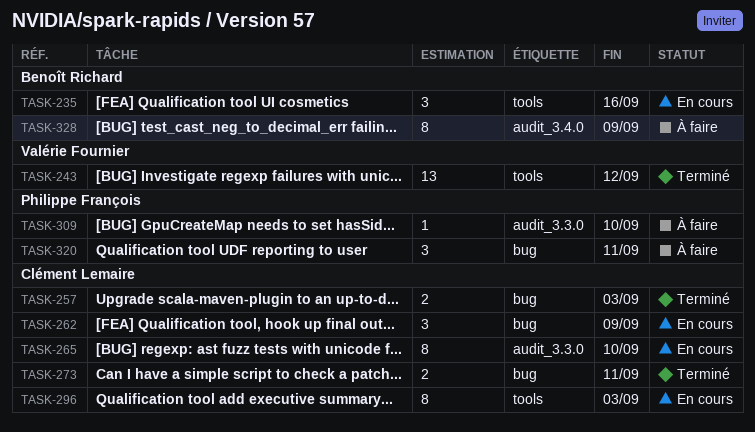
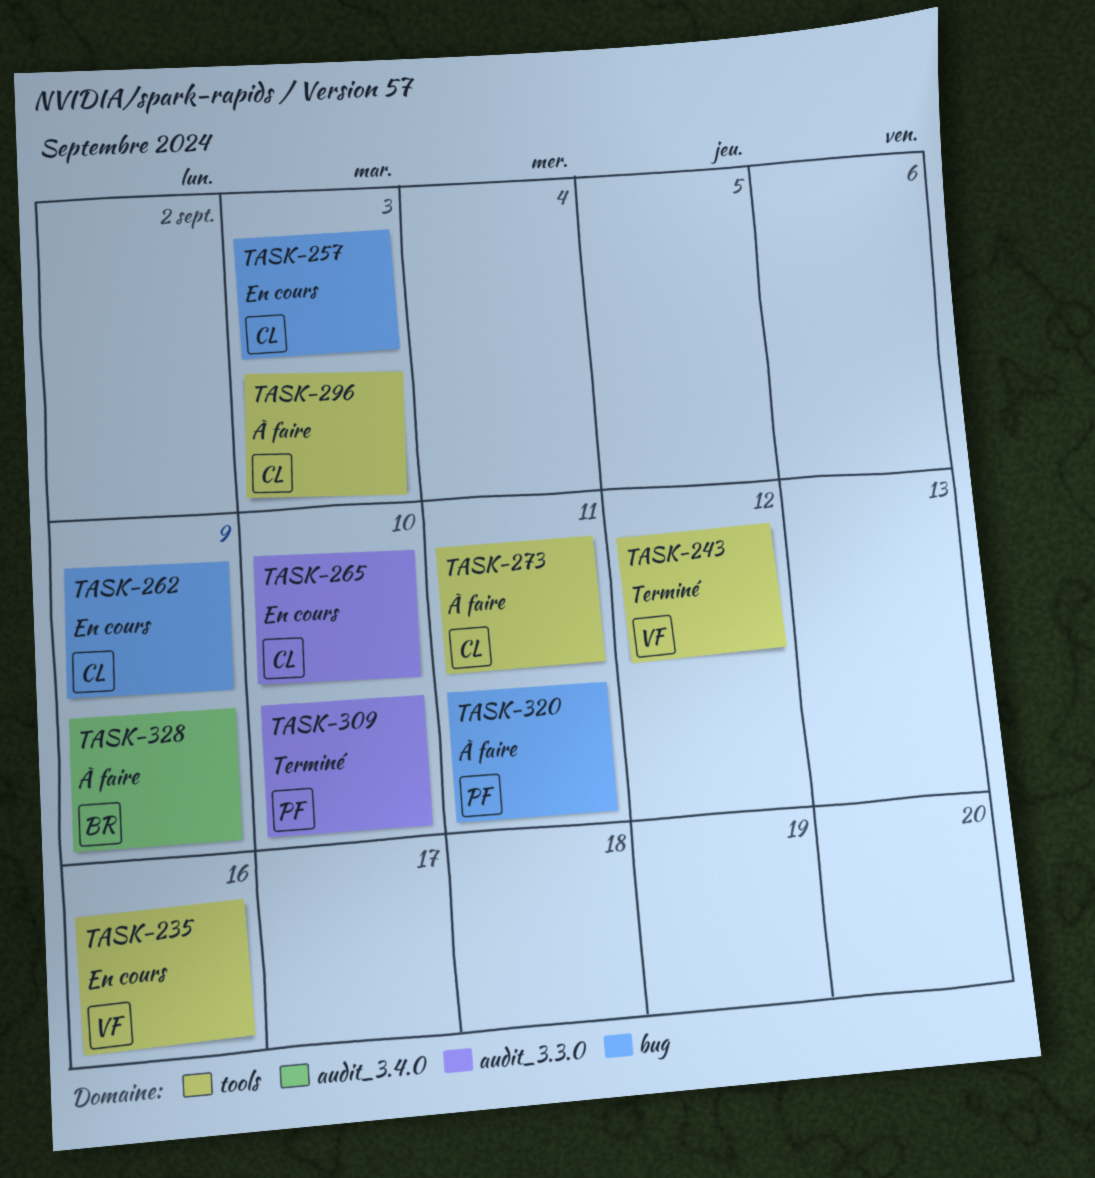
TASK-235, owner: Benoît Richard -> Valérie Fournier
TASK-257, status: Terminé -> En cours
TASK-273, status: Terminé -> À faire
TASK-273, label: bug -> tools
TASK-296, status: En cours -> À faire
TASK-309, status: À faire -> Terminé

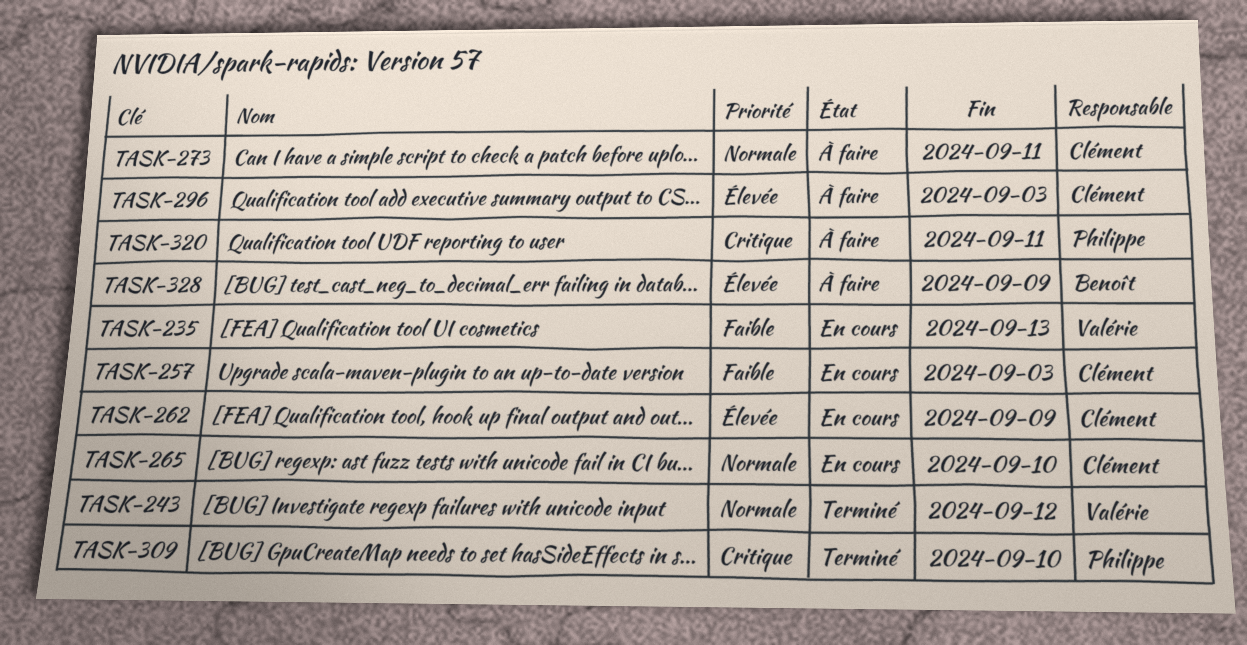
TASK-235, due: Sep 16 -> Sep 13

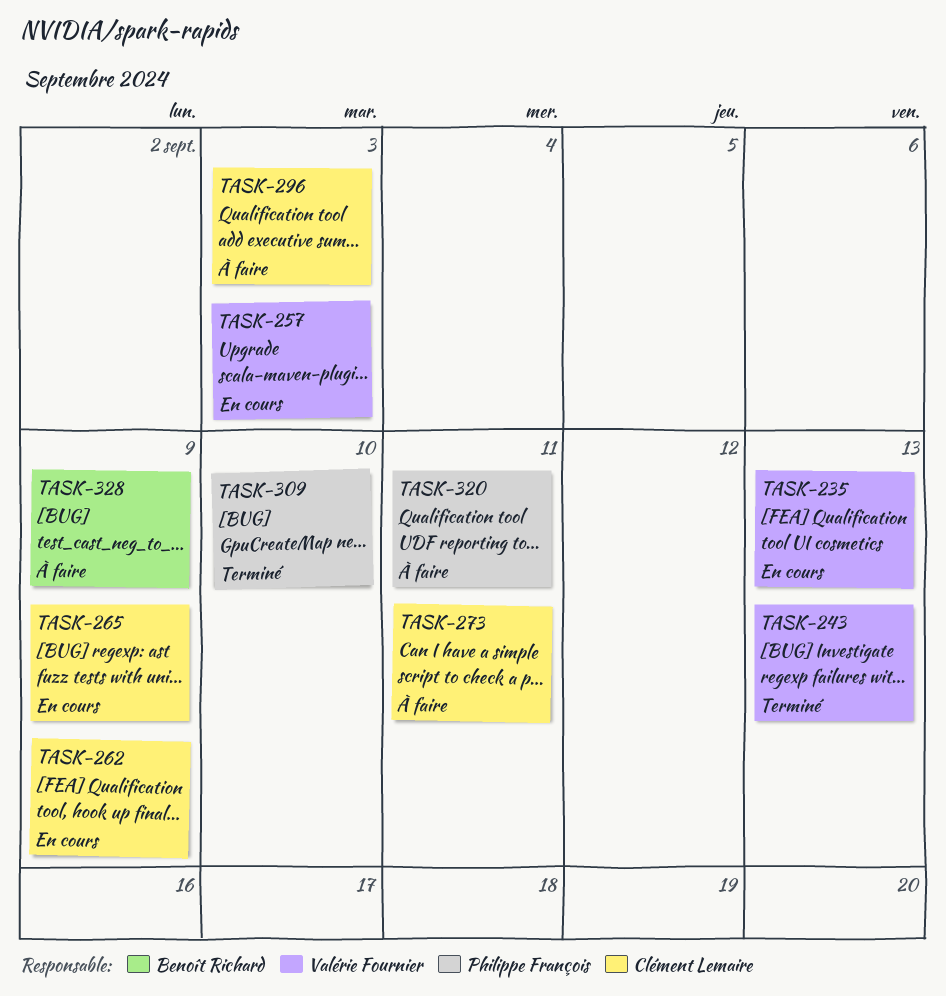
TASK-243, due: Sep 12 -> Sep 13
TASK-257, owner: Clément Lemaire -> Valérie Fournier
TASK-265, due: Sep 10 -> Sep 9

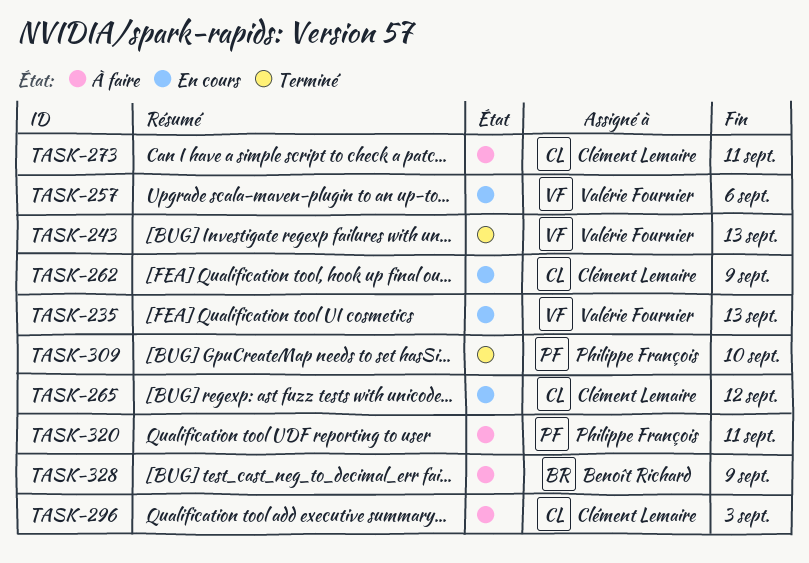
TASK-257, due: Sep 3 -> Sep 6
TASK-265, due: Sep 9 -> Sep 12

